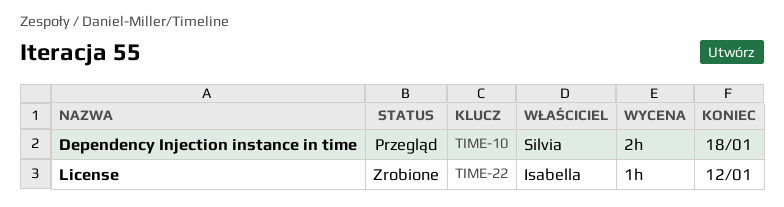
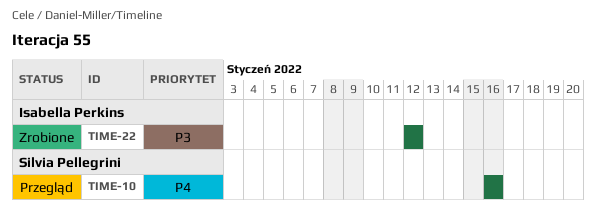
TIME-10, due: Jan 18 -> Jan 16

